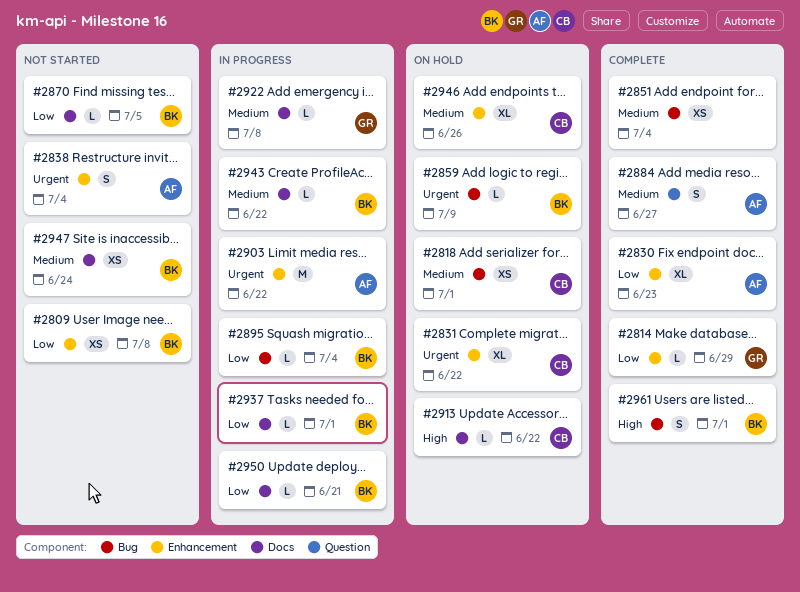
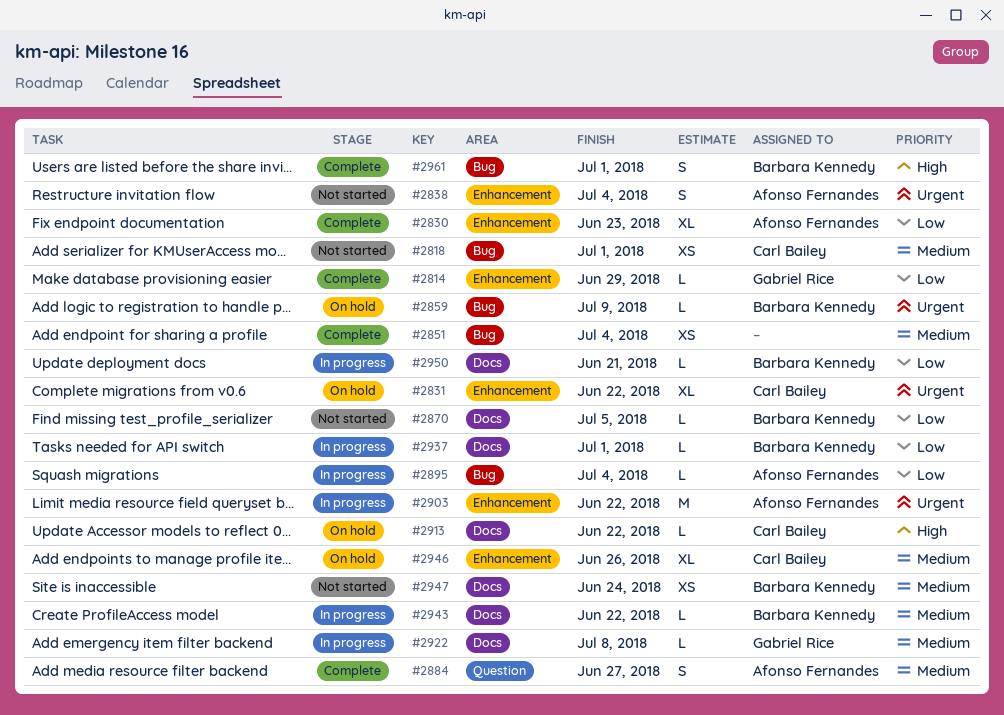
#2809: present -> none
#2818, status: On hold -> Not started
#2895, owner: Barbara Kennedy -> Afonso Fernandes

